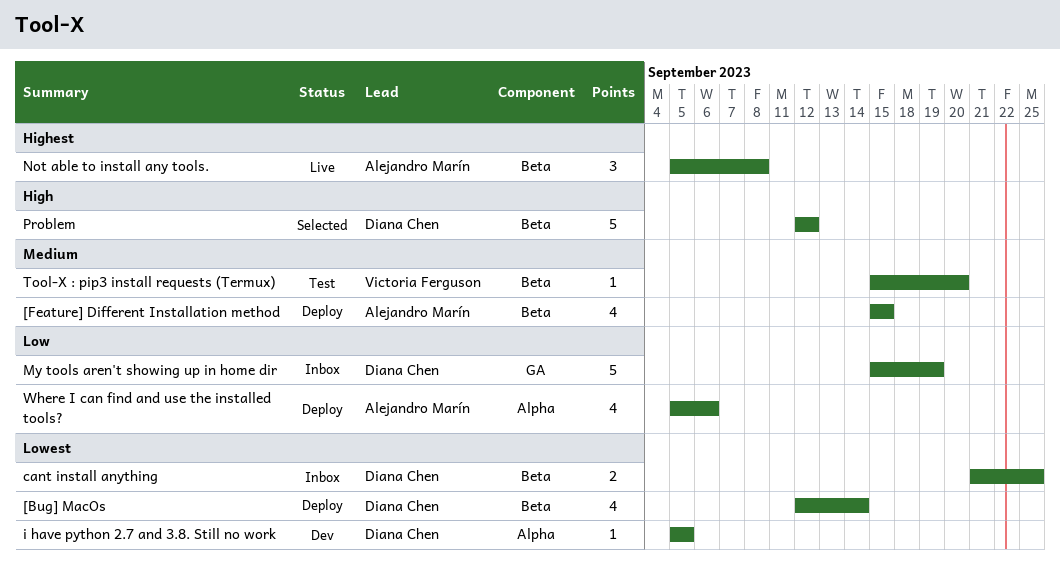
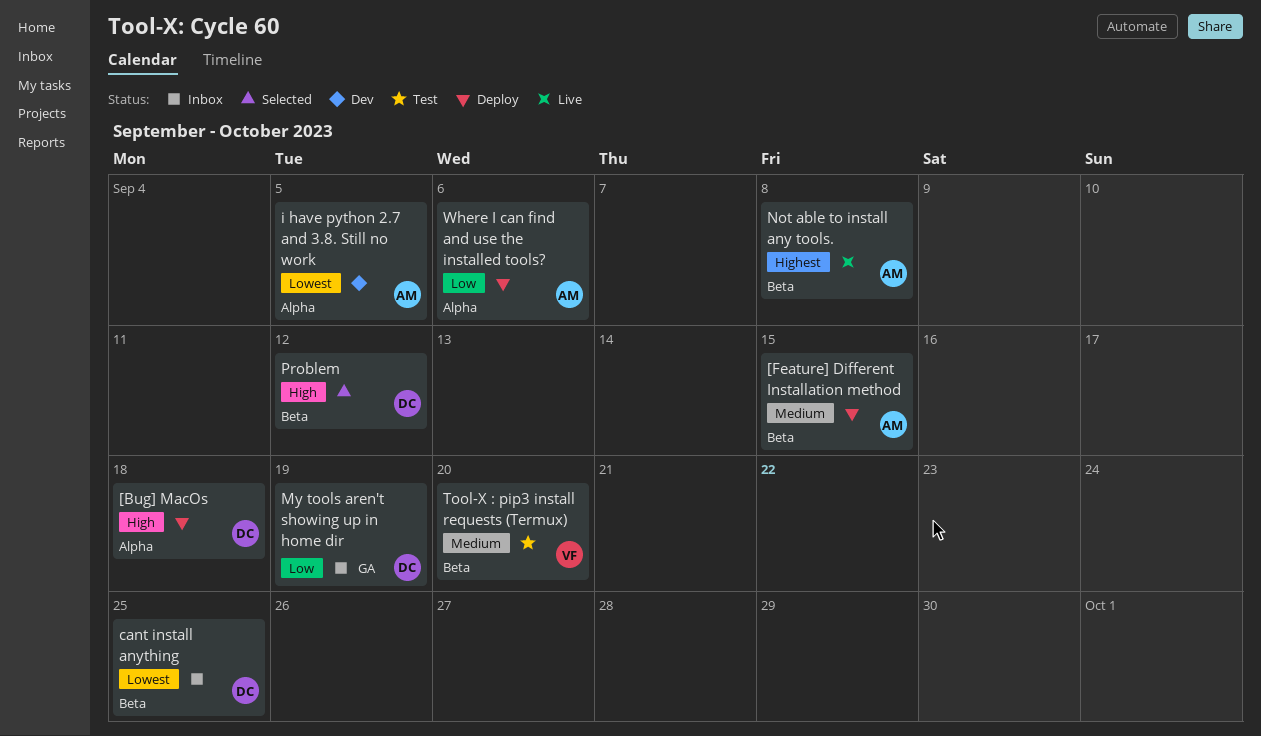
[Bug] MacOs, priority: Lowest -> High
[Bug] MacOs, label: Beta -> Alpha
[Bug] MacOs, due: Sep 14 -> Sep 18
i have python 2.7 and 3.8. Still no work, owner: Diana Chen -> Alejandro Marín

